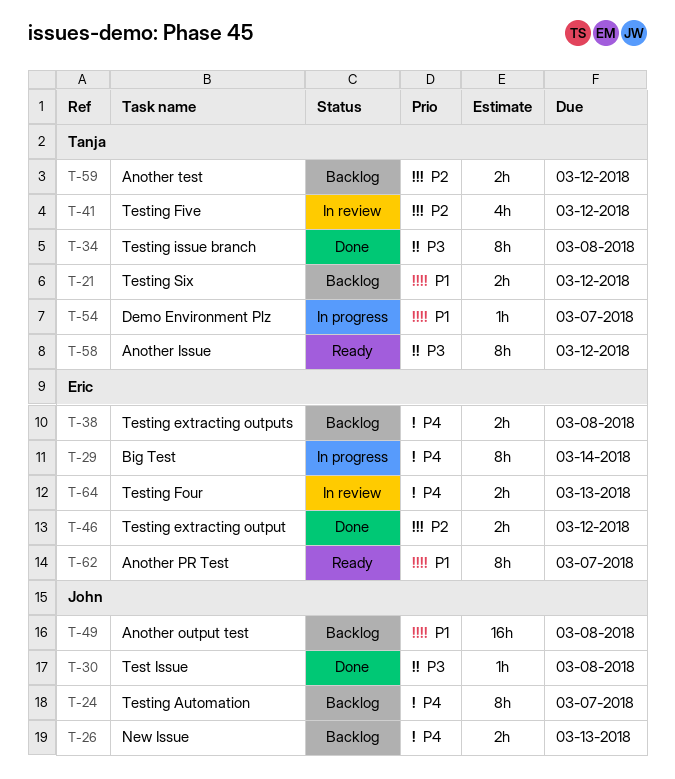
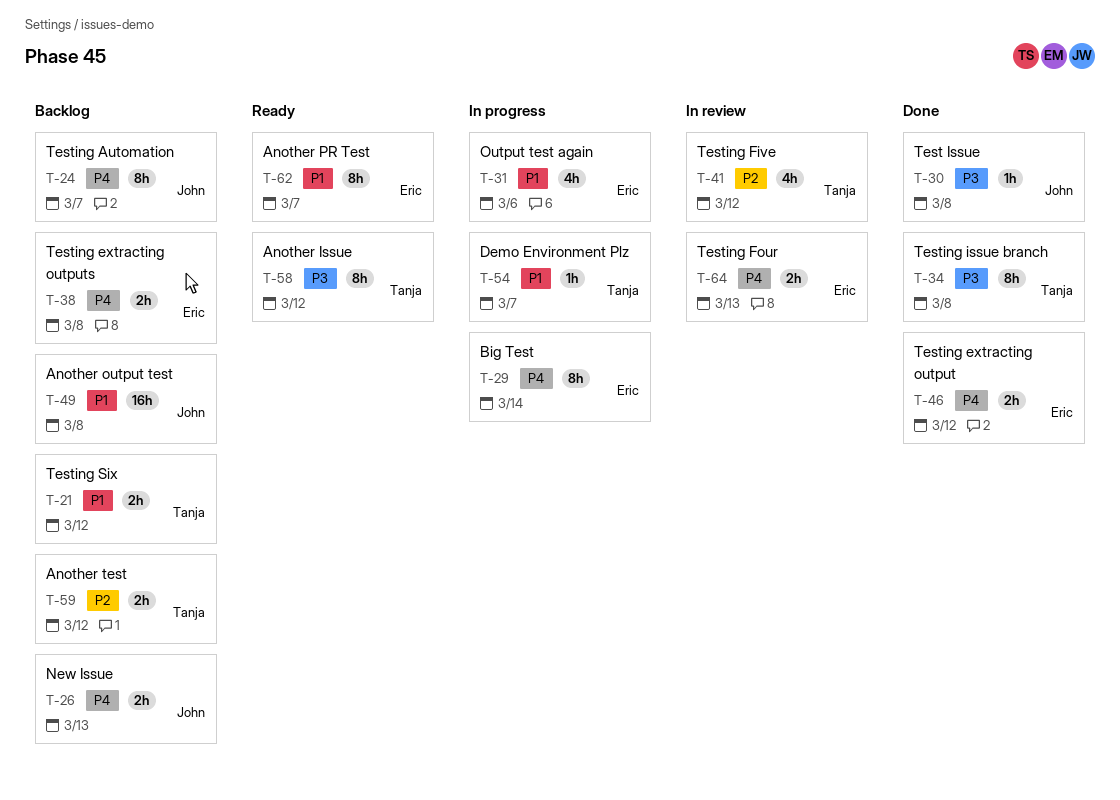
T-31: none -> present
T-46, priority: P2 -> P4

